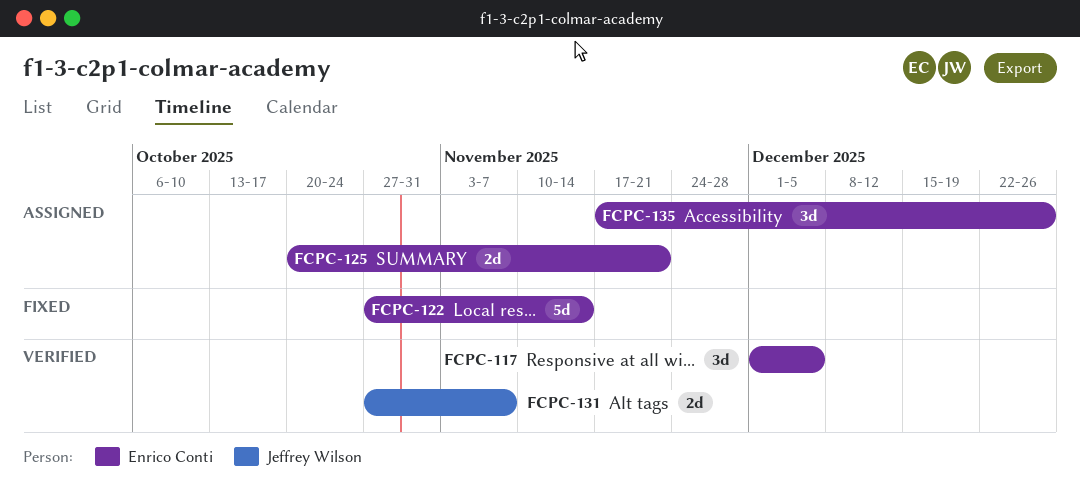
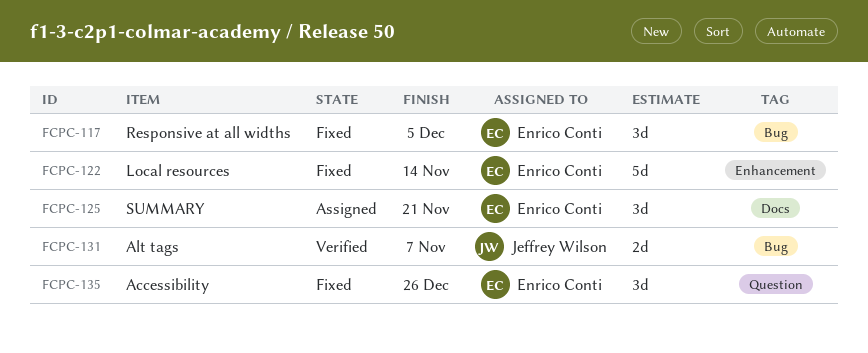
FCPC-117, status: Verified -> Fixed
FCPC-125, estimate: 2d -> 3d
FCPC-135, status: Assigned -> Fixed

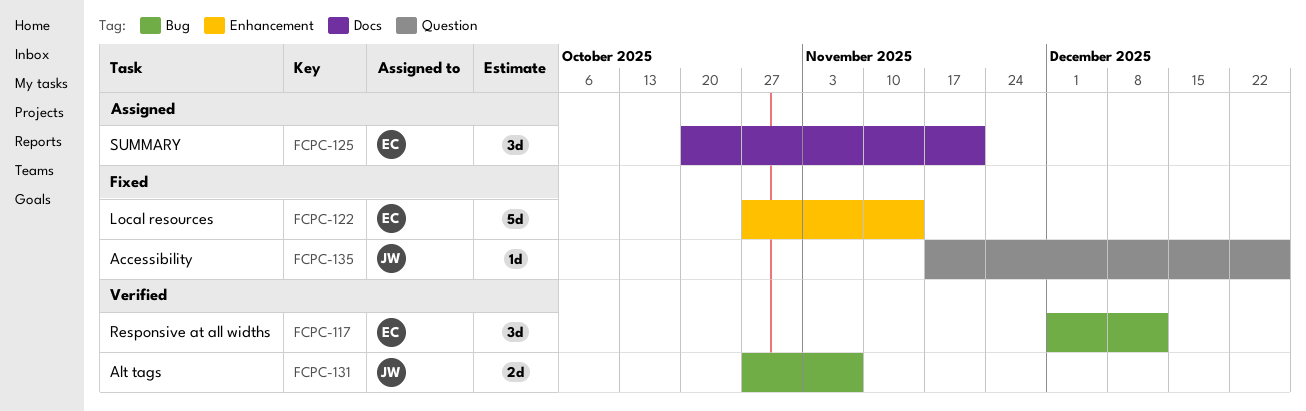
FCPC-117, status: Fixed -> Verified
FCPC-117, due: Dec 5 -> Dec 12
FCPC-135, owner: Enrico Conti -> Jeffrey Wilson
FCPC-135, estimate: 3d -> 1d

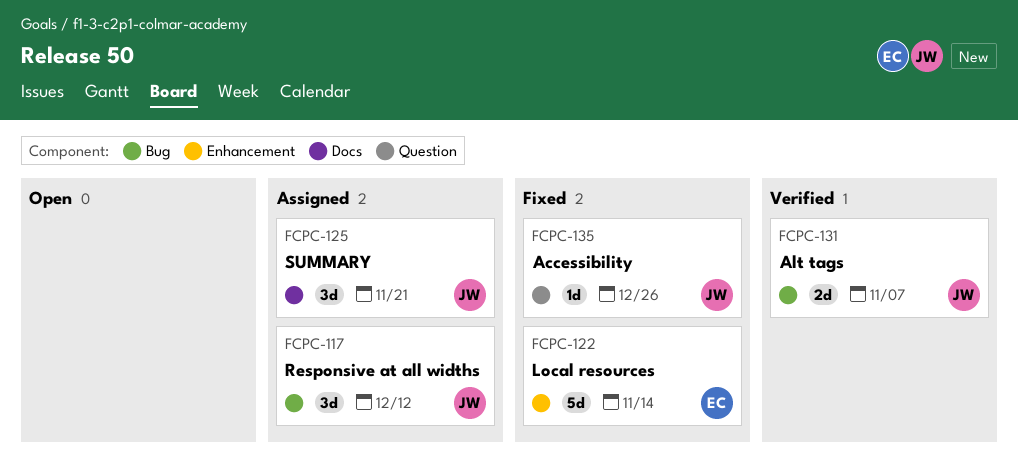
FCPC-117, status: Verified -> Assigned
FCPC-117, owner: EC -> JW
FCPC-125, owner: EC -> JW

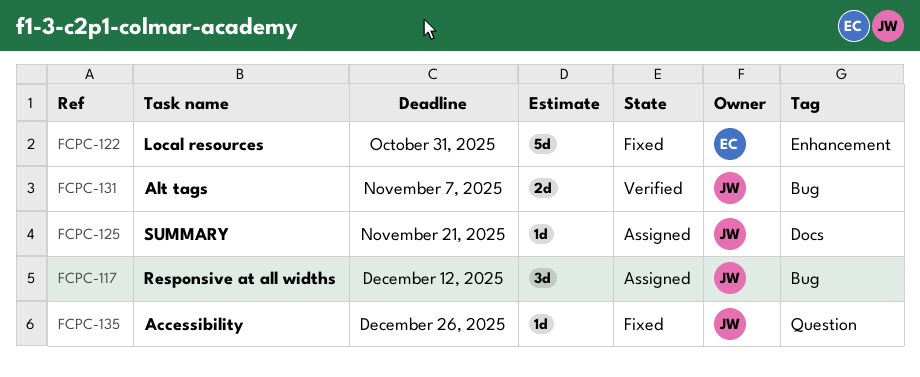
FCPC-122, due: Nov 14 -> Oct 31
FCPC-125, estimate: 3d -> 1d

